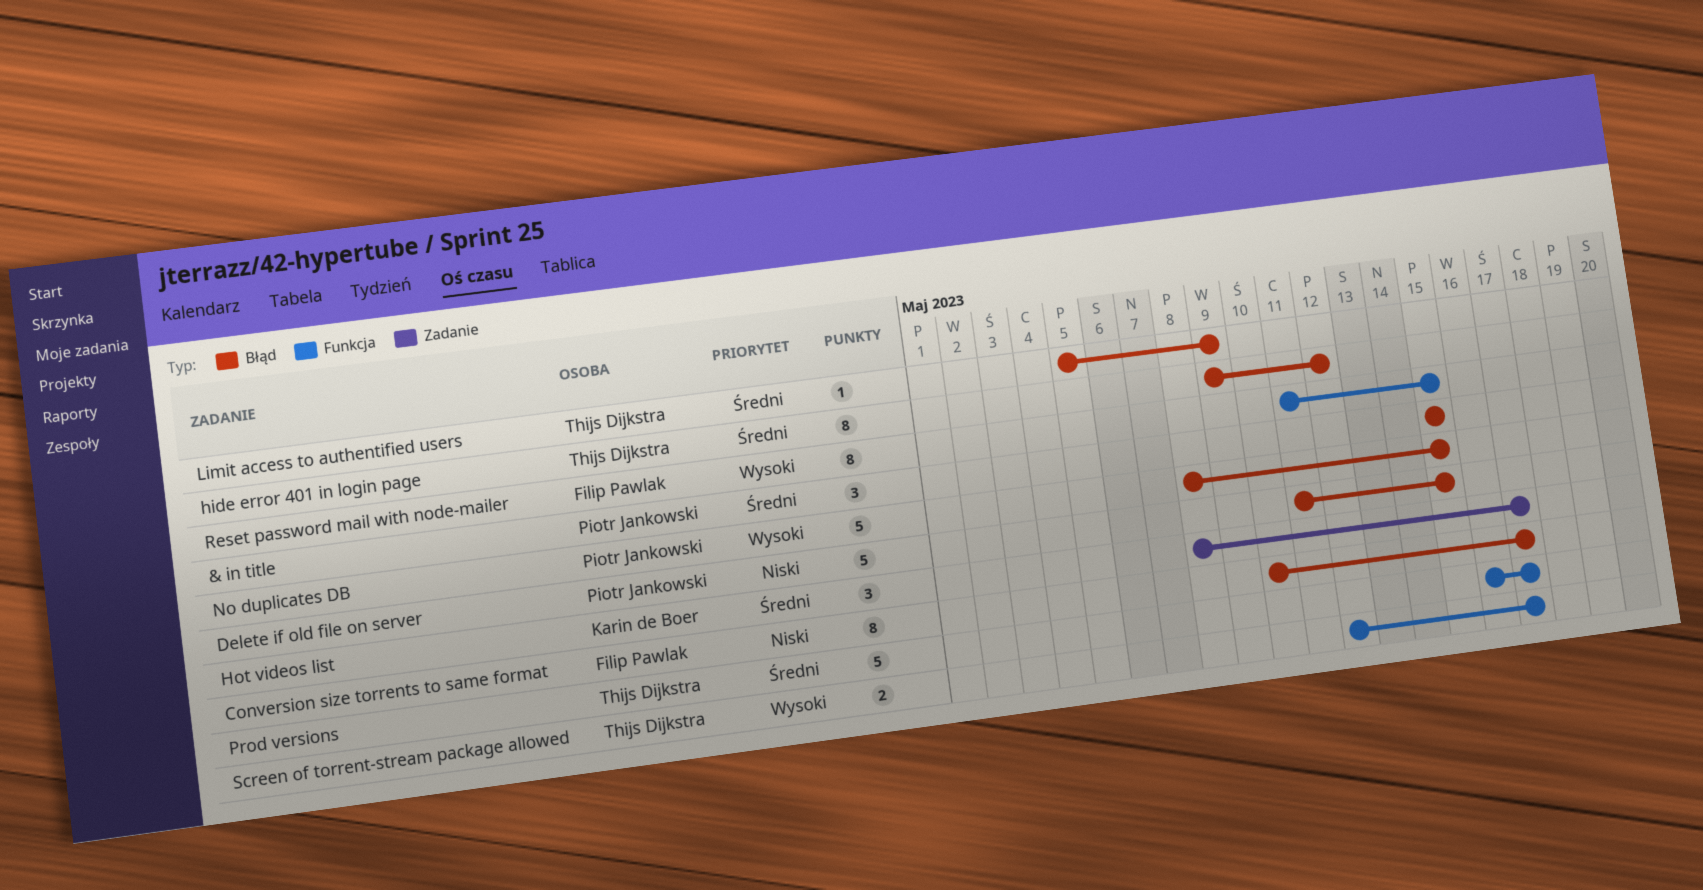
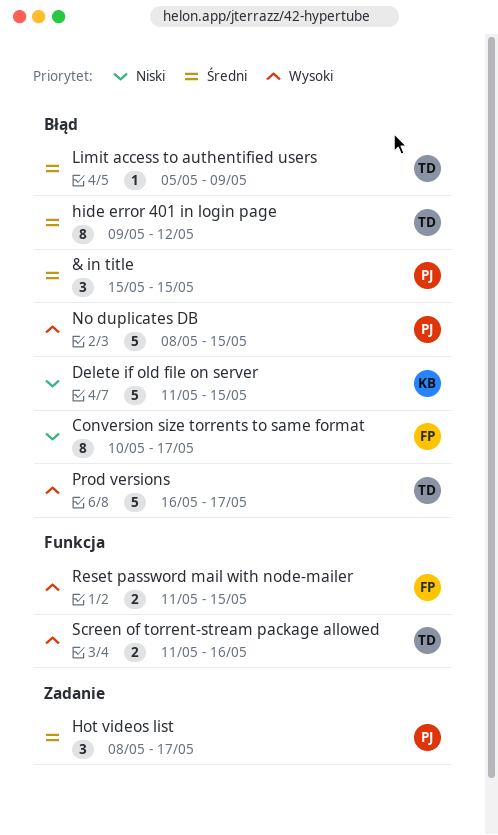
Delete if old file on server, owner: Piotr Jankowski -> Karin de Boer
Hot videos list, owner: Karin de Boer -> Piotr Jankowski
Prod versions, priority: Średni -> Wysoki
Prod versions, label: Funkcja -> Błąd
Reset password mail with node-mailer, estimate: 8 -> 2
Screen of torrent-stream package allowed, start: May 12 -> May 11
Screen of torrent-stream package allowed, due: May 17 -> May 16

